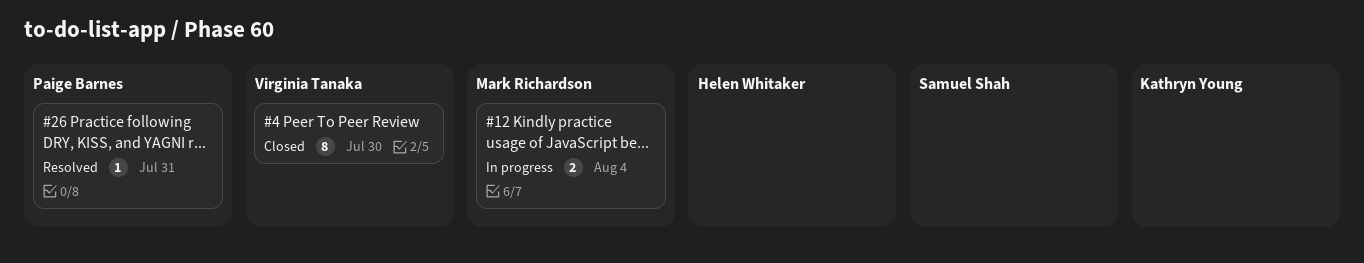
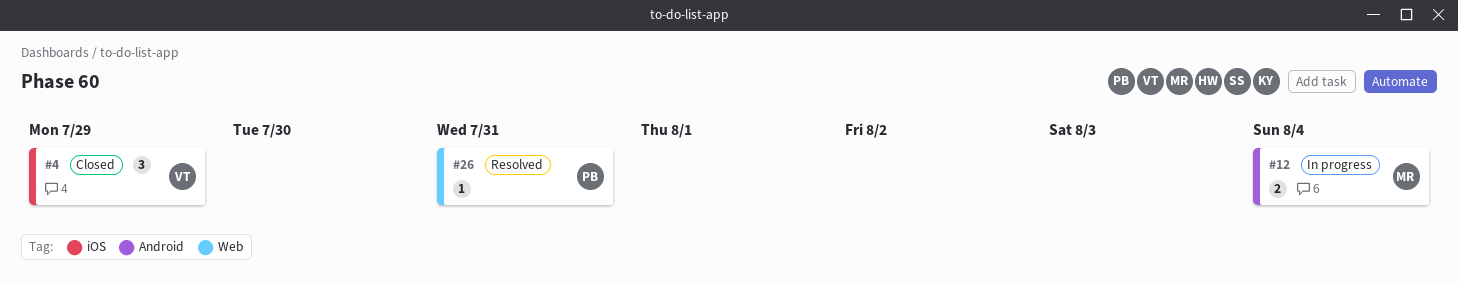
#4, estimate: 8 -> 3
#4, due: Jul 30 -> Jul 29

